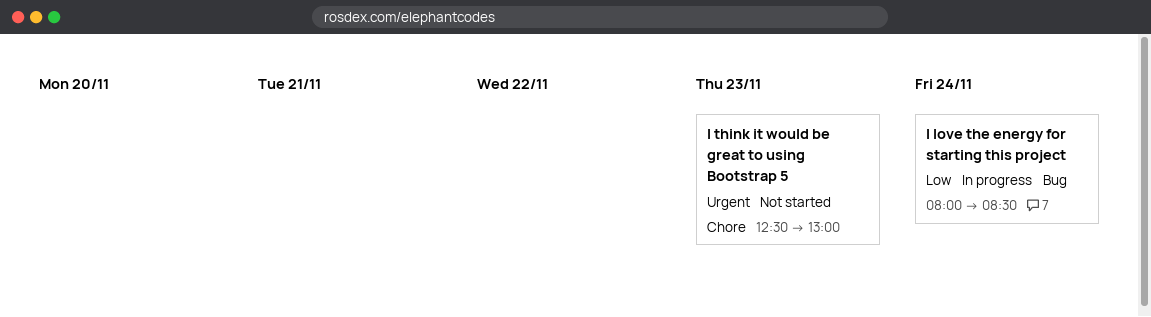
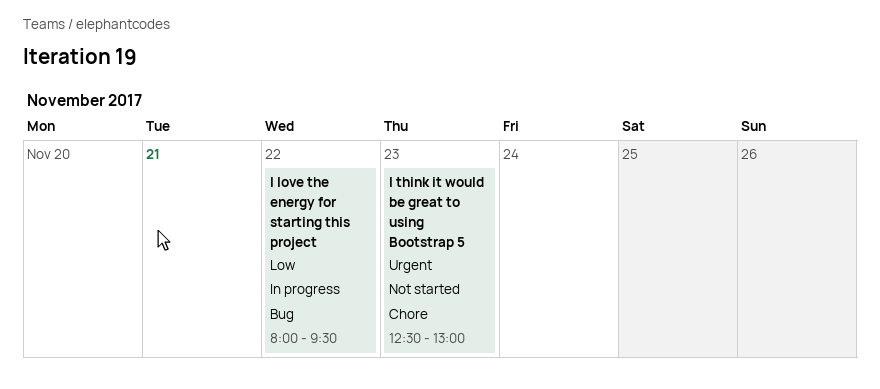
I love the energy for starting this project, day: Nov 24 -> Nov 22
I love the energy for starting this project, ends: 08:30 -> 09:30

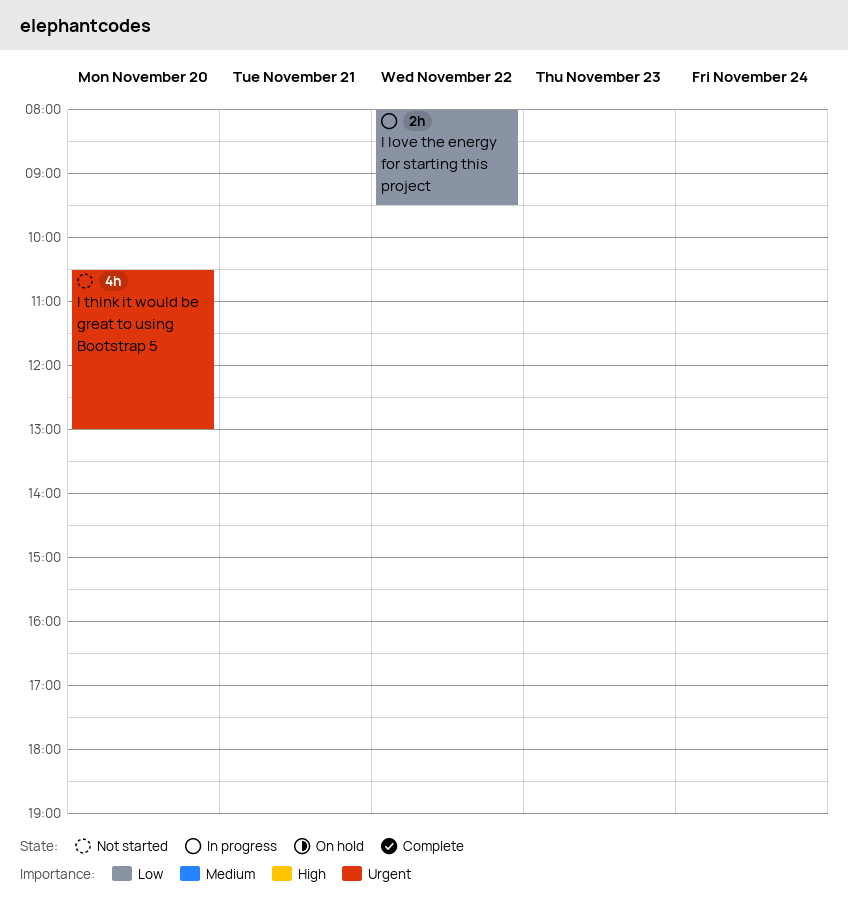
I think it would be great to using Bootstrap 5, day: Nov 23 -> Nov 20
I think it would be great to using Bootstrap 5, begins: 12:30 -> 10:30

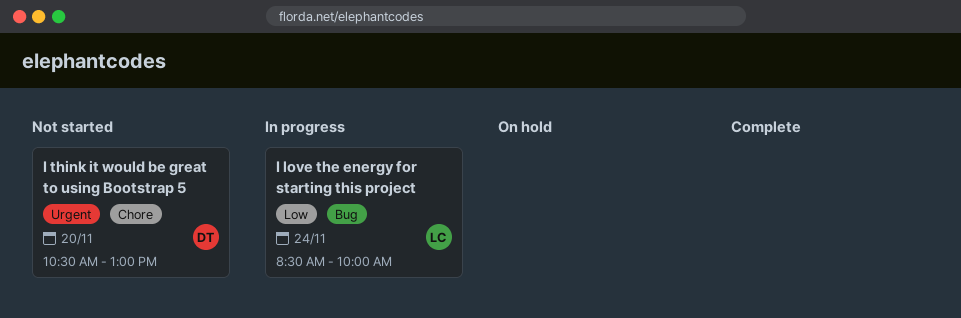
I love the energy for starting this project, day: Nov 22 -> Nov 24
I love the energy for starting this project, begins: 08:00 -> 08:30
I love the energy for starting this project, ends: 09:30 -> 10:00

